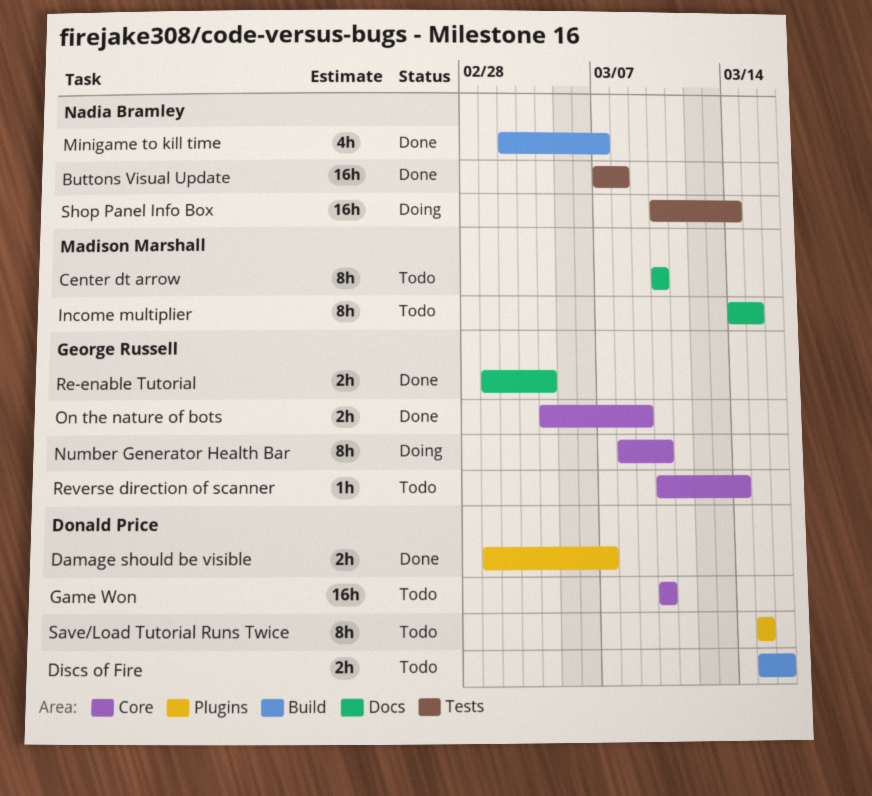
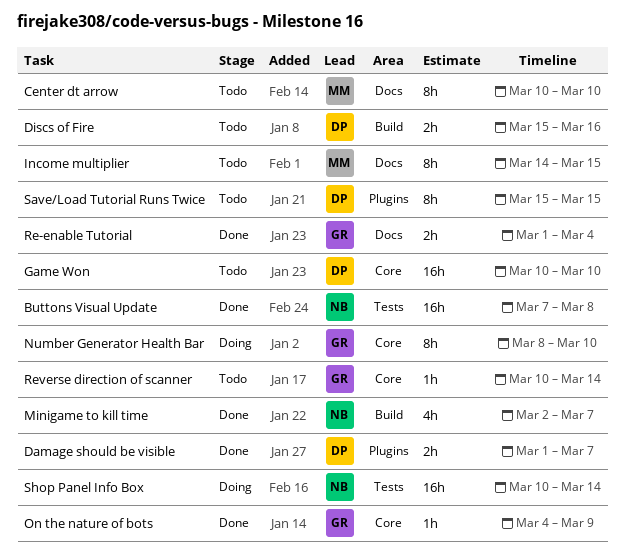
On the nature of bots, estimate: 2h -> 1h

